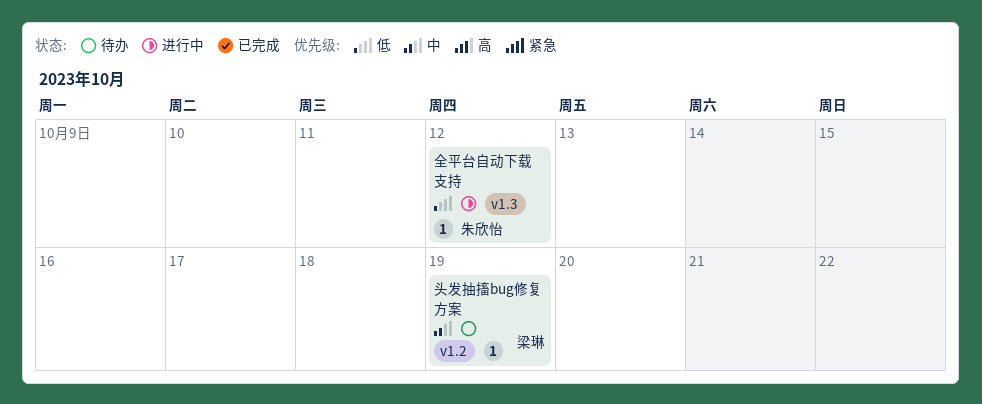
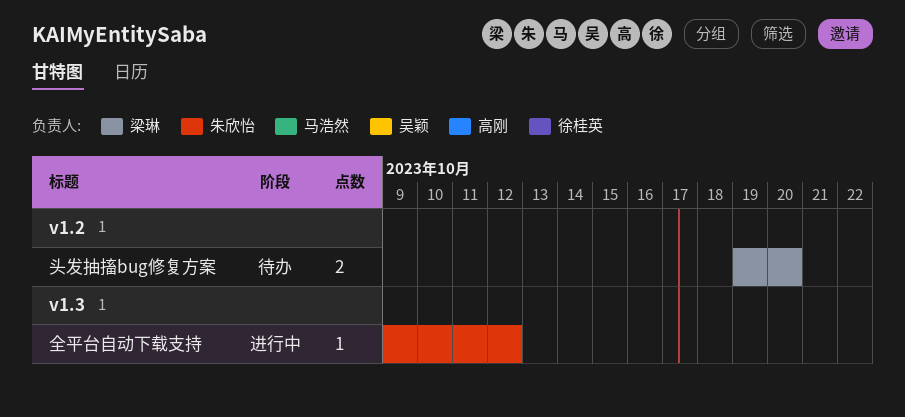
头发抽搐bug修复方案, estimate: 1 -> 2
头发抽搐bug修复方案, due: Oct 19 -> Oct 20

